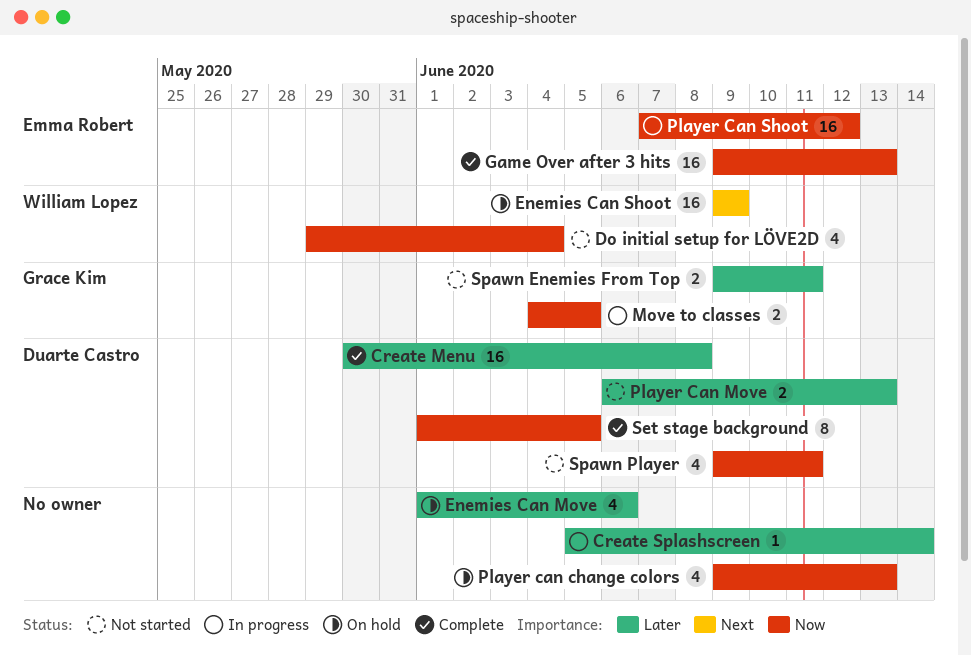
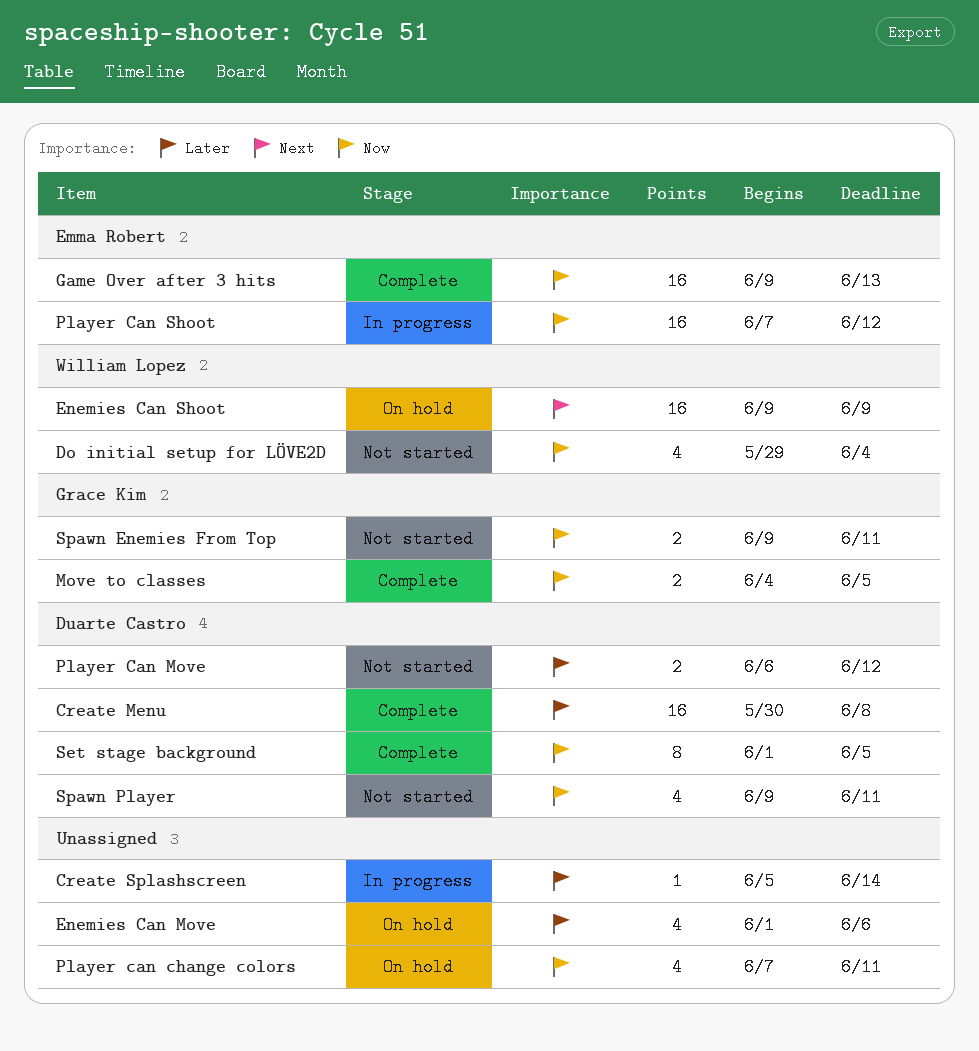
Move to classes, status: In progress -> Complete
Player can change colors, start: Jun 9 -> Jun 7
Player can change colors, due: Jun 13 -> Jun 11
Player Can Move, due: Jun 13 -> Jun 12
Spawn Enemies From Top, priority: Later -> Now

